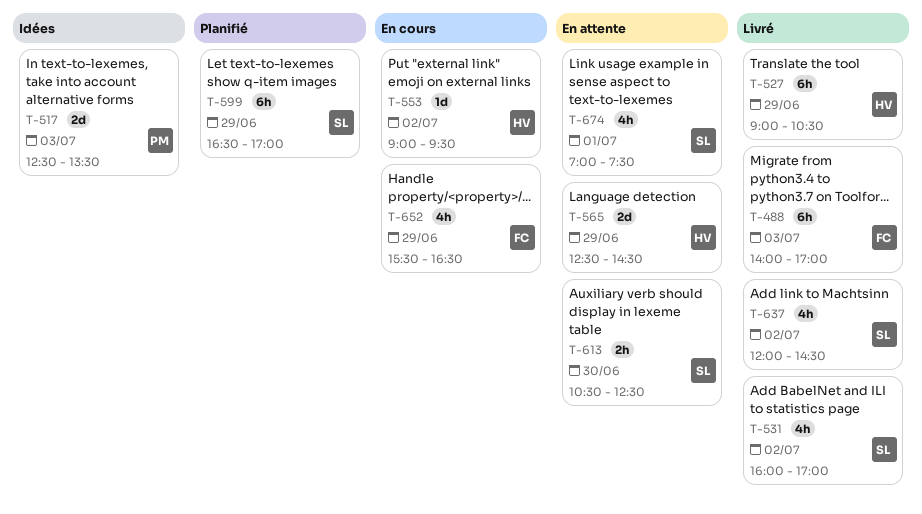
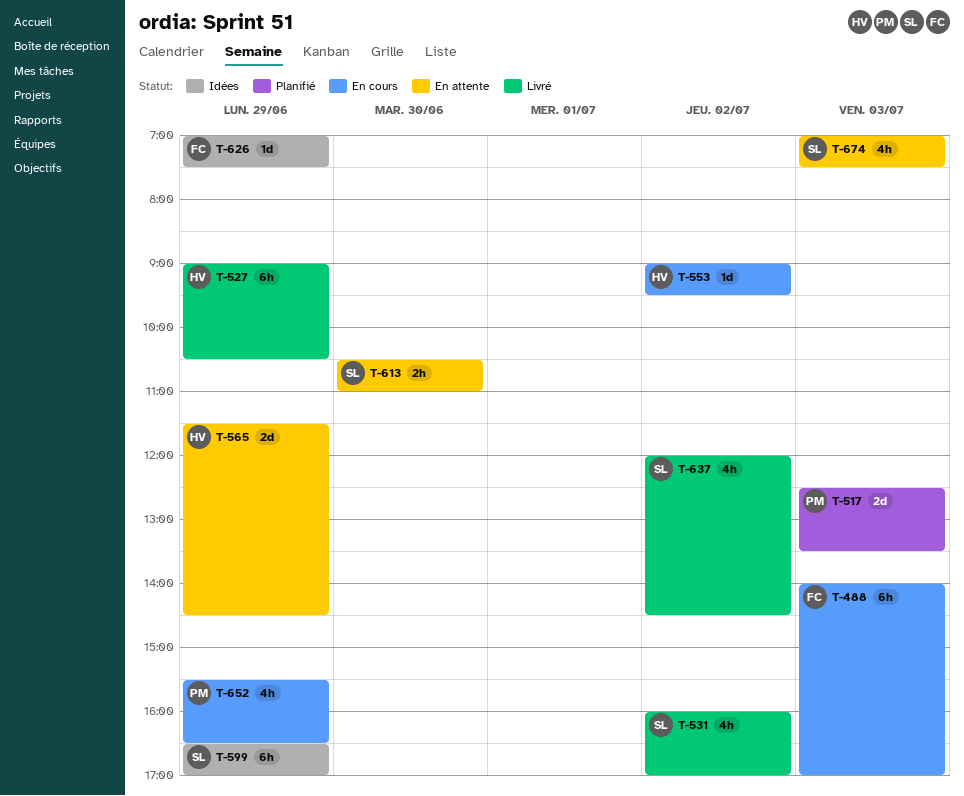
T-488, status: Livré -> En cours
T-517, status: Idées -> Planifié
T-565, begins: 12:30 -> 11:30
T-599, status: Planifié -> Idées
T-613, ends: 12:30 -> 11:00
T-626: none -> present
T-652, owner: FC -> PM
T-674, day: Jul 1 -> Jul 3

